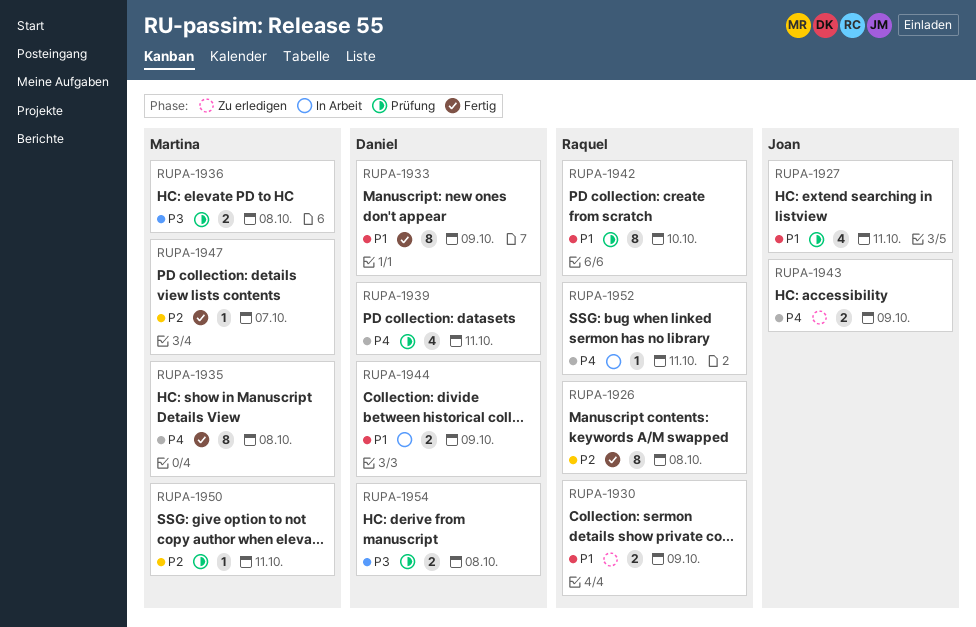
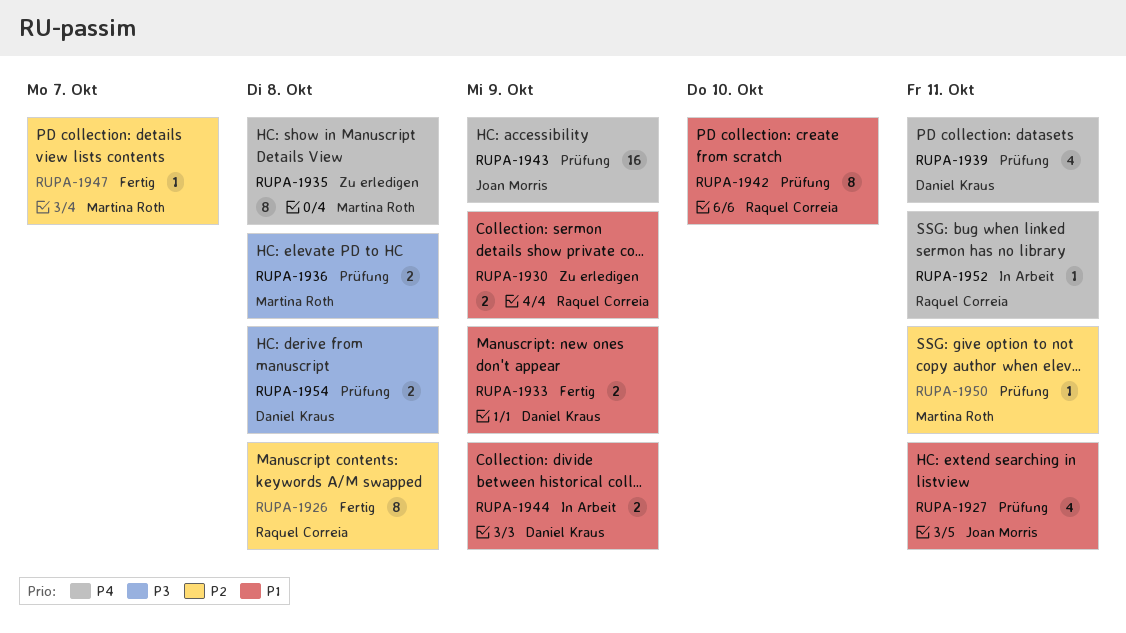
RUPA-1933, estimate: 8 -> 2
RUPA-1935, status: Fertig -> Zu erledigen
RUPA-1943, status: Zu erledigen -> Prüfung
RUPA-1943, estimate: 2 -> 16

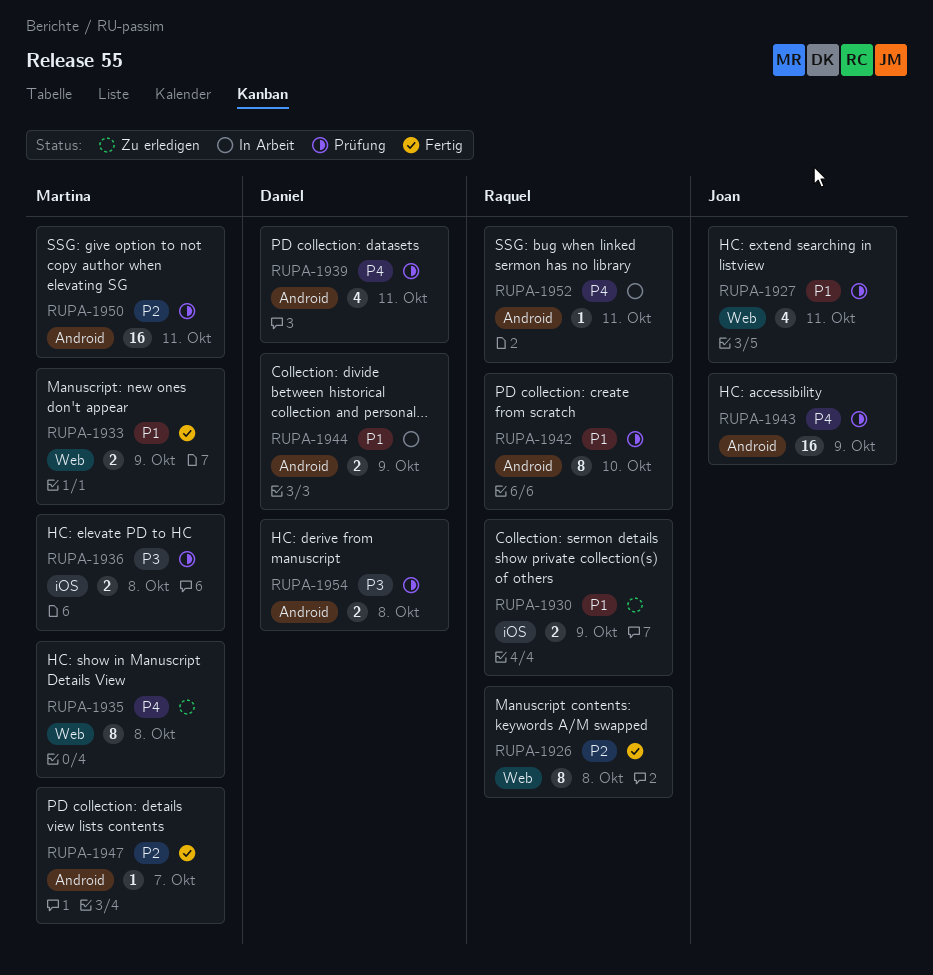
RUPA-1933, owner: Daniel Kraus -> Martina Roth
RUPA-1950, estimate: 1 -> 16

